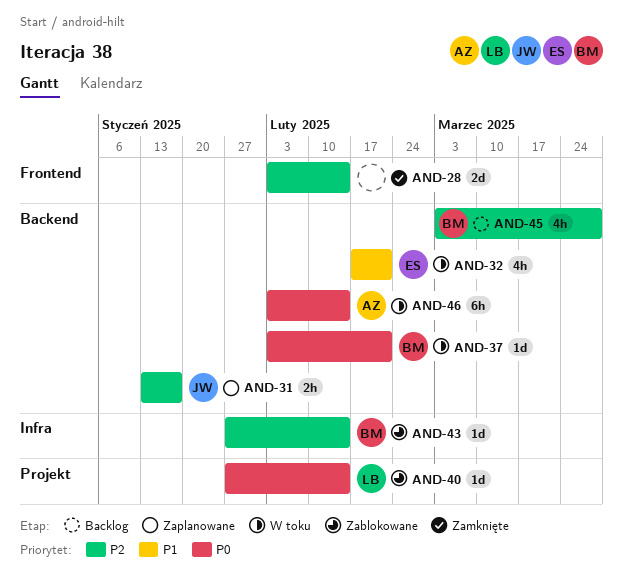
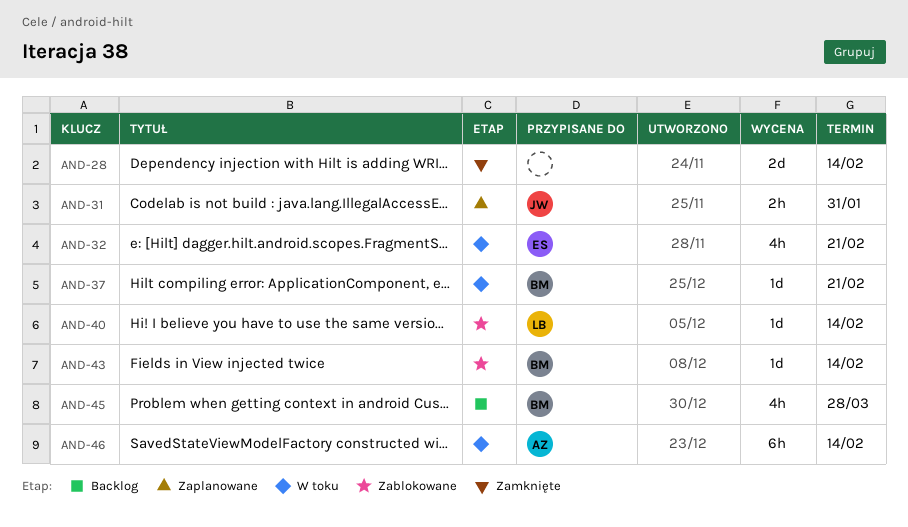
AND-31, due: Jan 17 -> Jan 31

